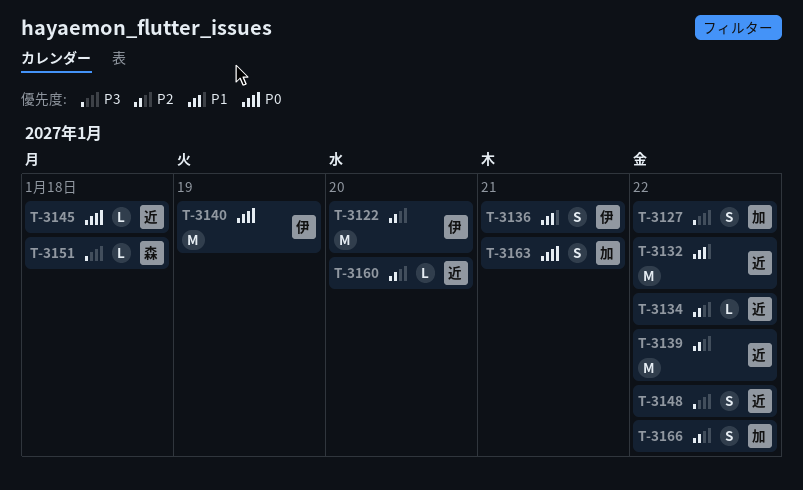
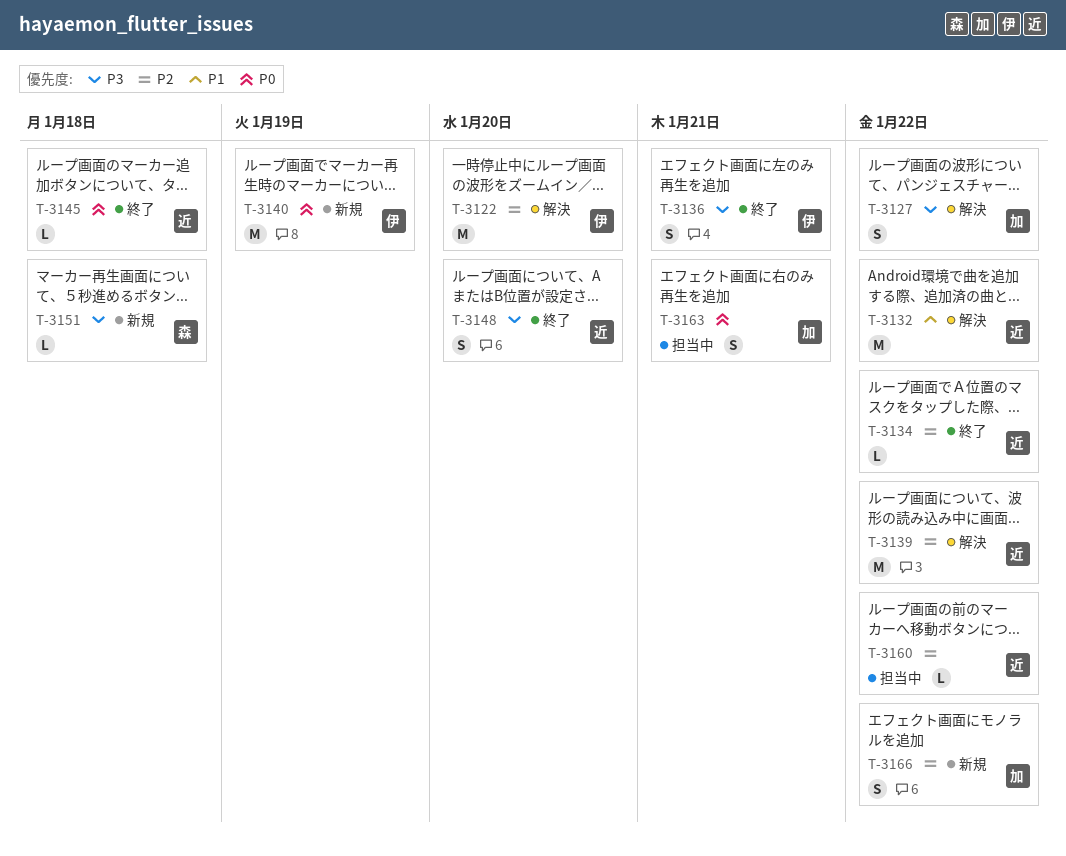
T-3136, priority: P1 -> P3
T-3148, due: Jan 22 -> Jan 20
T-3160, due: Jan 20 -> Jan 22

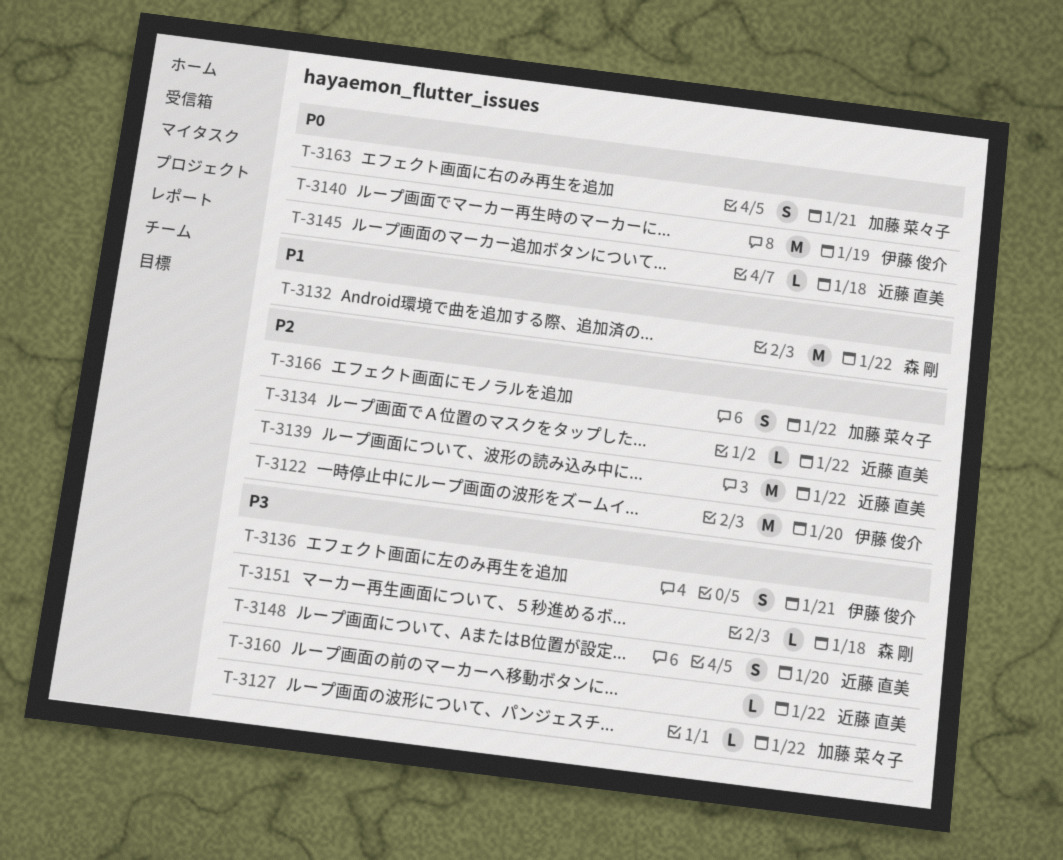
T-3127, estimate: S -> L
T-3132, owner: 近藤 直美 -> 森 剛
T-3160, priority: P2 -> P3

